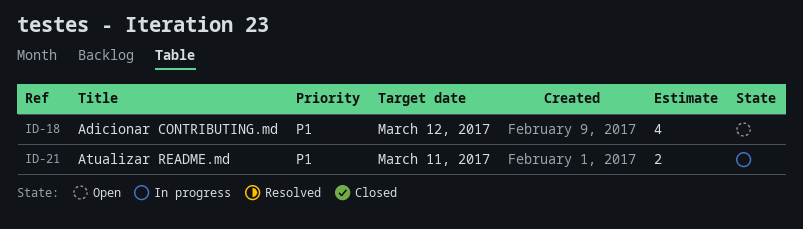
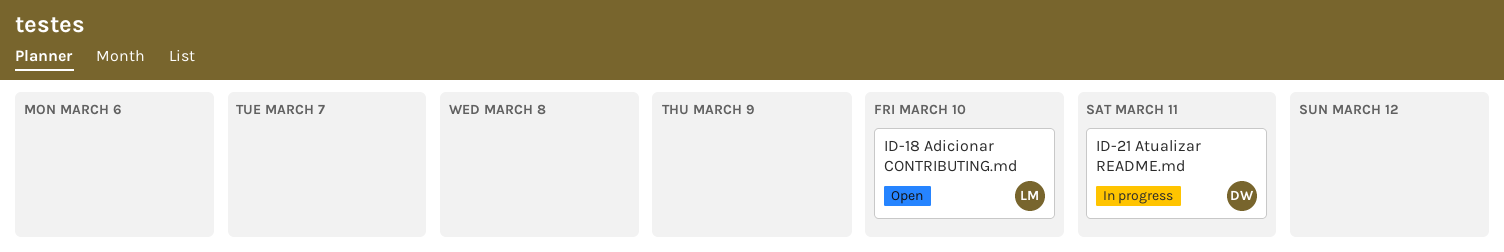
ID-18, due: Mar 12 -> Mar 10

